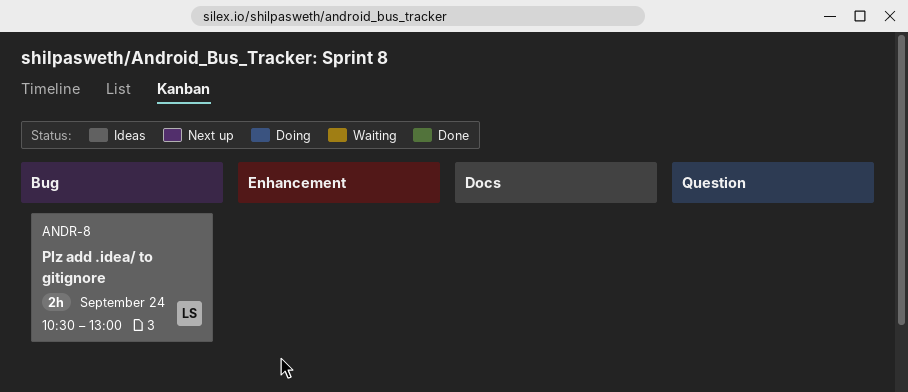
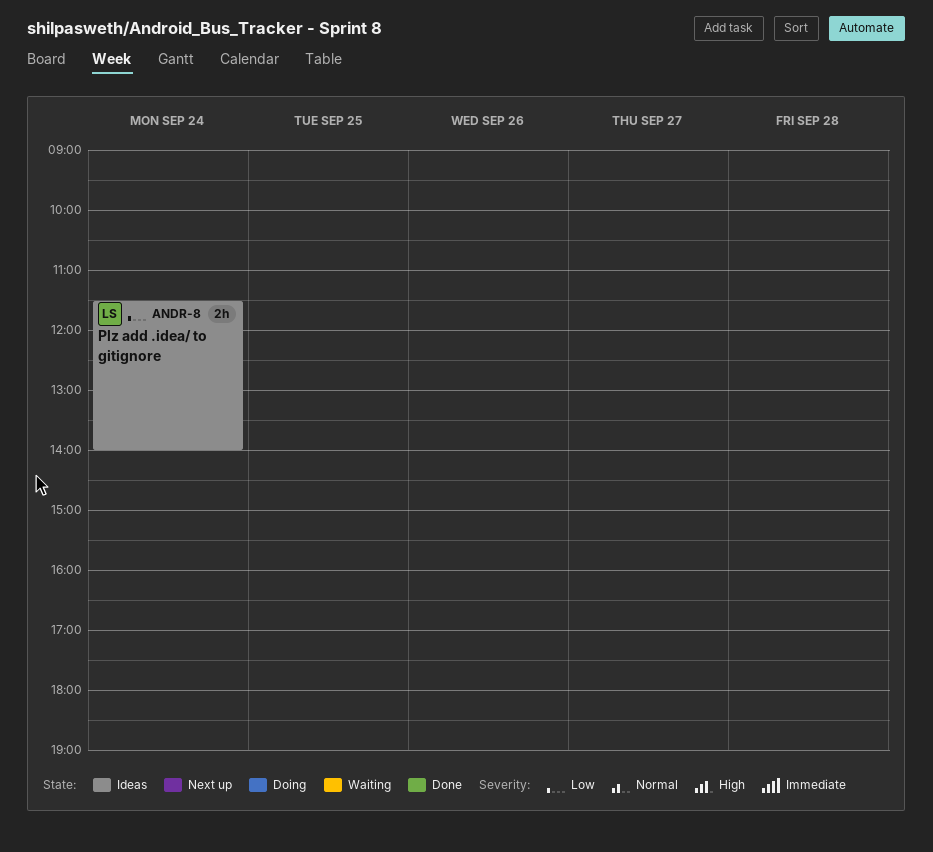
ANDR-8, begins: 10:30 -> 11:30
ANDR-8, ends: 13:00 -> 14:00

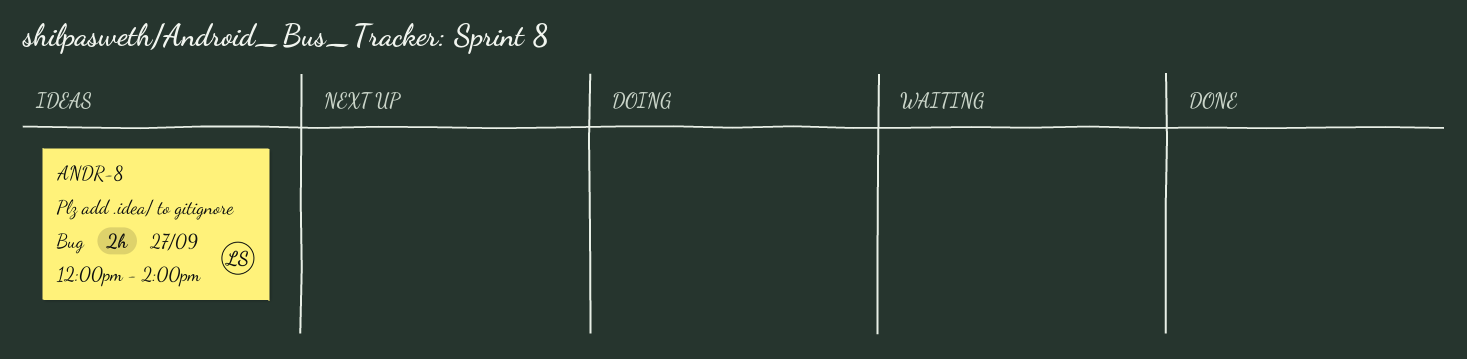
ANDR-8, day: Sep 24 -> Sep 27
ANDR-8, begins: 11:30 -> 12:00

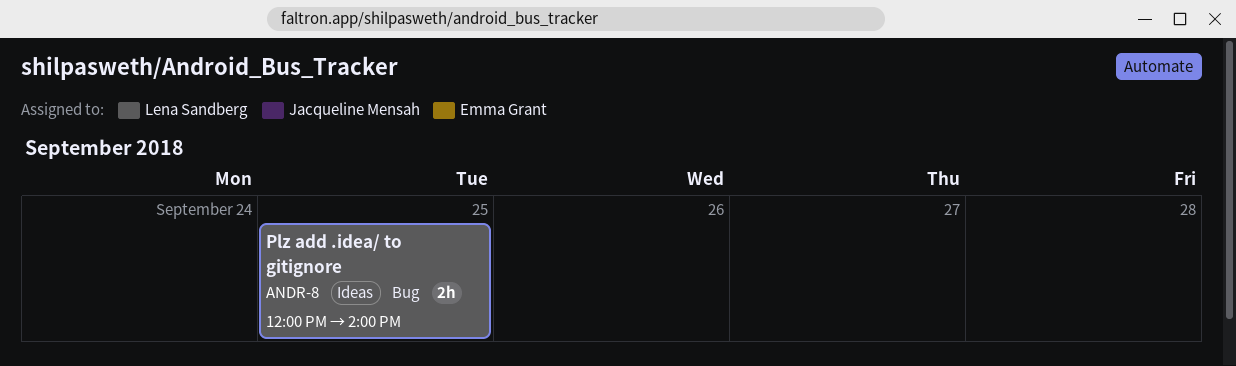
ANDR-8, day: Sep 27 -> Sep 25

